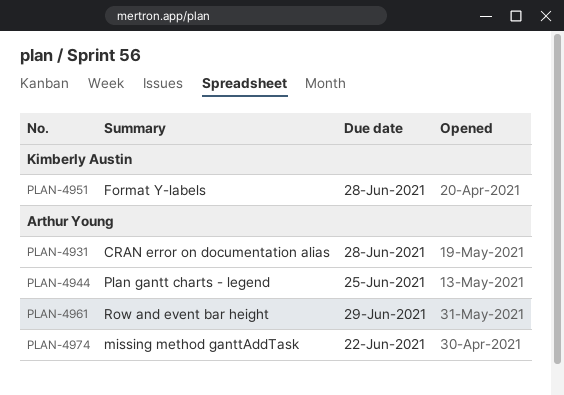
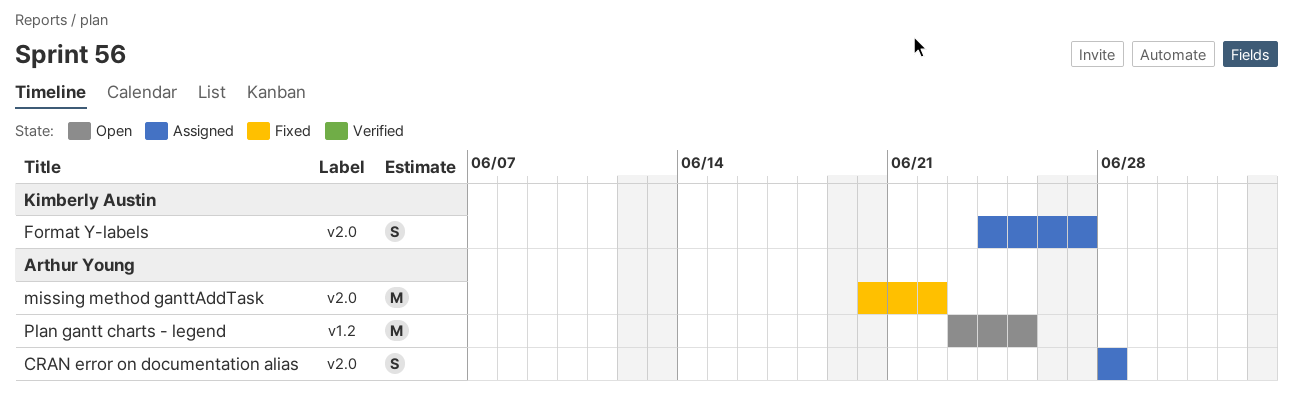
Format Y-labels, due: Jun 28 -> Jun 27
Row and event bar height: present -> none

